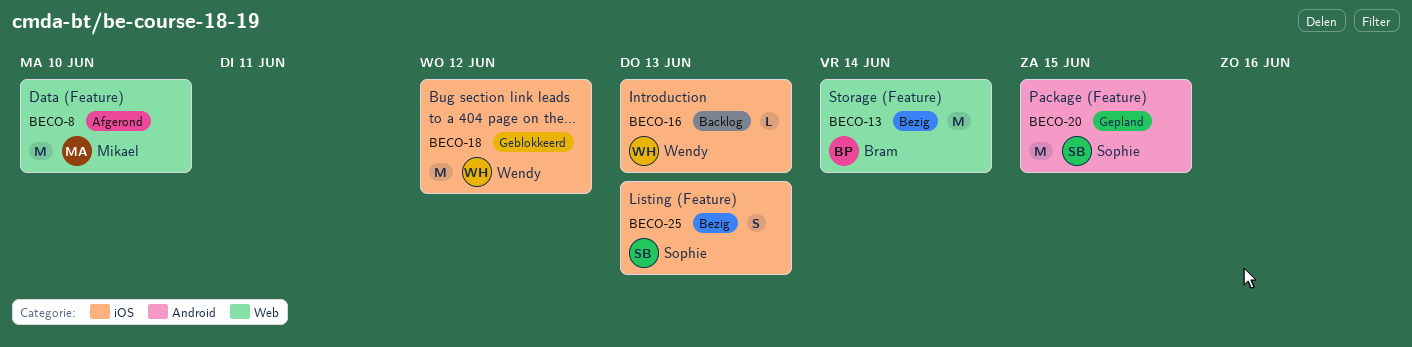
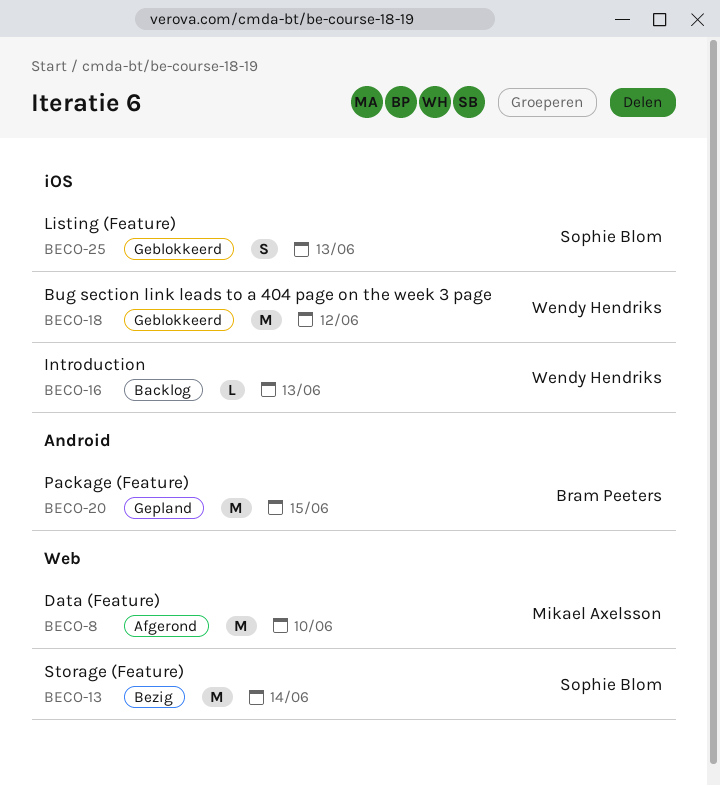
BECO-13, owner: Bram Peeters -> Sophie Blom
BECO-20, owner: Sophie Blom -> Bram Peeters
BECO-25, status: Bezig -> Geblokkeerd

